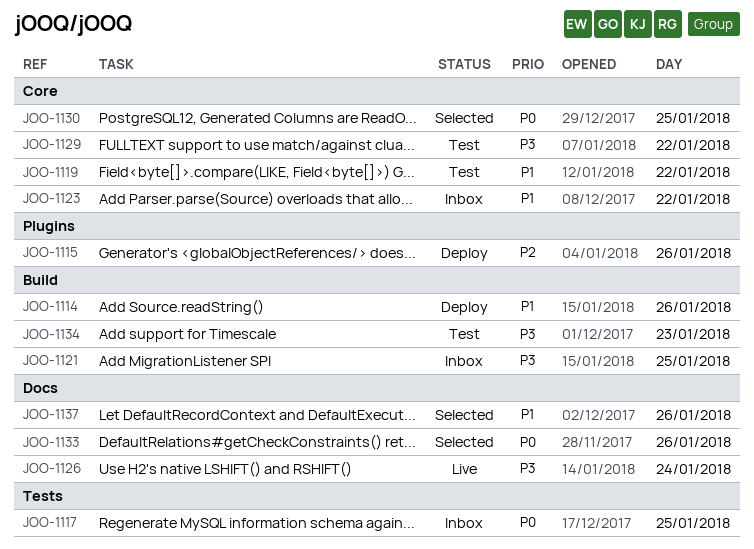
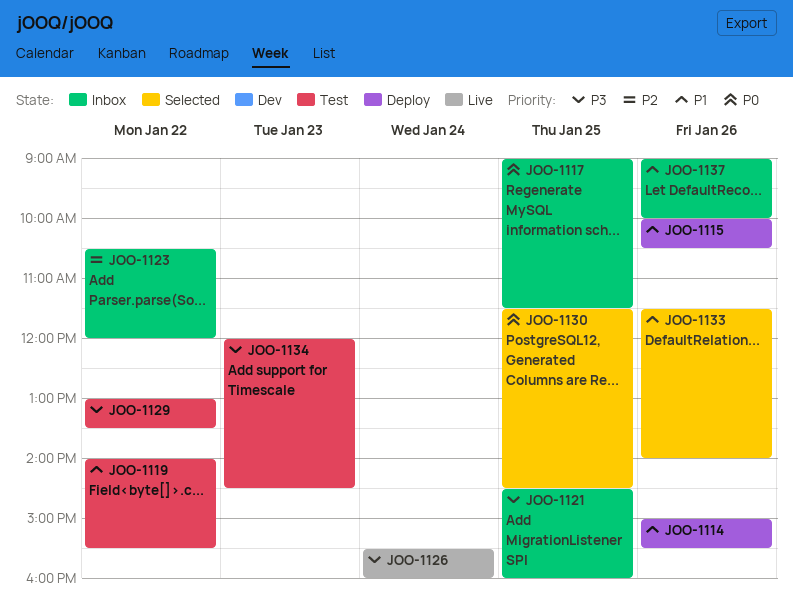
JOO-1115, priority: P2 -> P1
JOO-1123, priority: P1 -> P2
JOO-1133, priority: P0 -> P1
JOO-1137, status: Selected -> Inbox

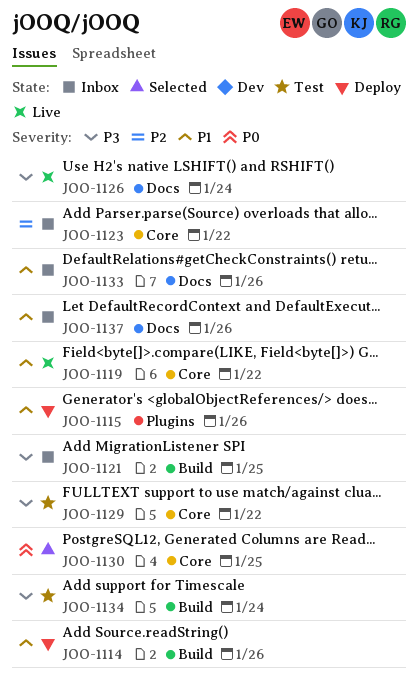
JOO-1117: present -> none
JOO-1119, status: Test -> Live
JOO-1133, status: Selected -> Inbox
JOO-1134, day: Jan 23 -> Jan 24

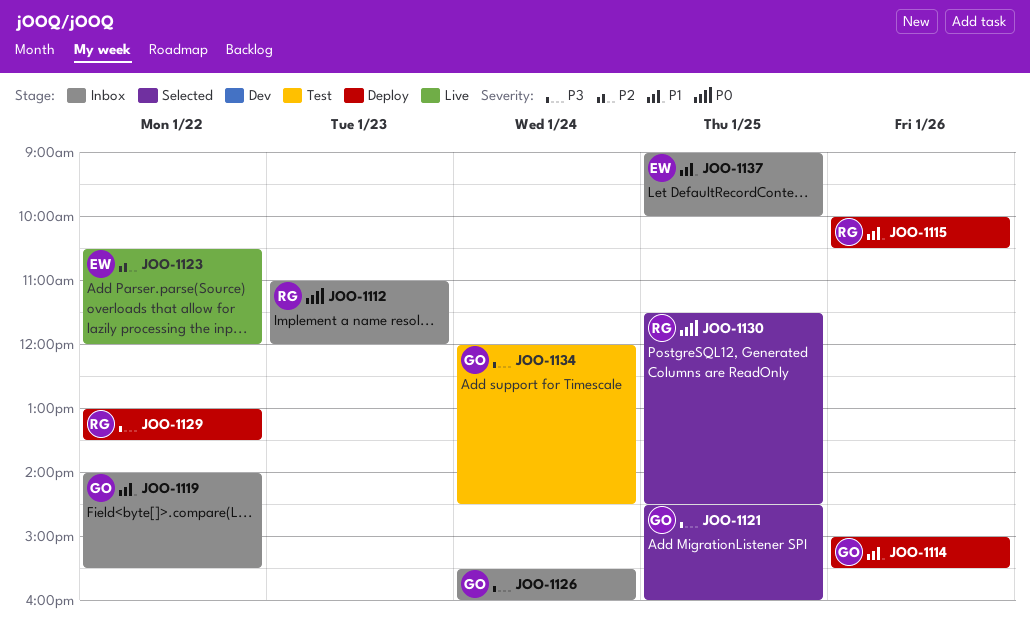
JOO-1112: none -> present
JOO-1119, status: Live -> Inbox
JOO-1121, status: Inbox -> Selected
JOO-1123, status: Inbox -> Live
JOO-1126, status: Live -> Inbox
JOO-1129, status: Test -> Deploy
JOO-1133: present -> none
JOO-1137, day: Jan 26 -> Jan 25

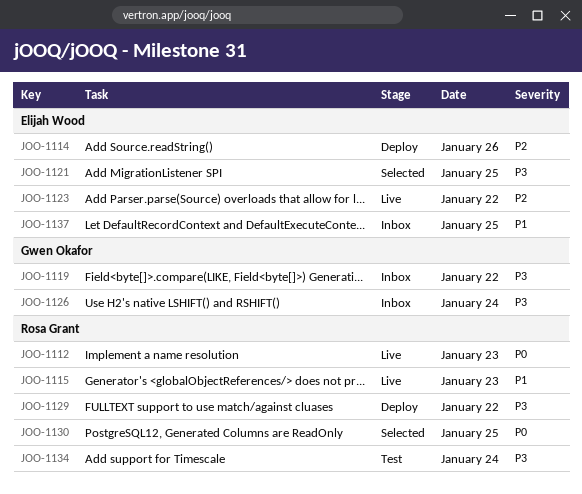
JOO-1112, status: Inbox -> Live
JOO-1114, owner: Gwen Okafor -> Elijah Wood
JOO-1114, priority: P1 -> P2
JOO-1115, status: Deploy -> Live
JOO-1115, day: Jan 26 -> Jan 23
JOO-1119, priority: P1 -> P3
JOO-1121, owner: Gwen Okafor -> Elijah Wood
JOO-1134, owner: Gwen Okafor -> Rosa Grant

